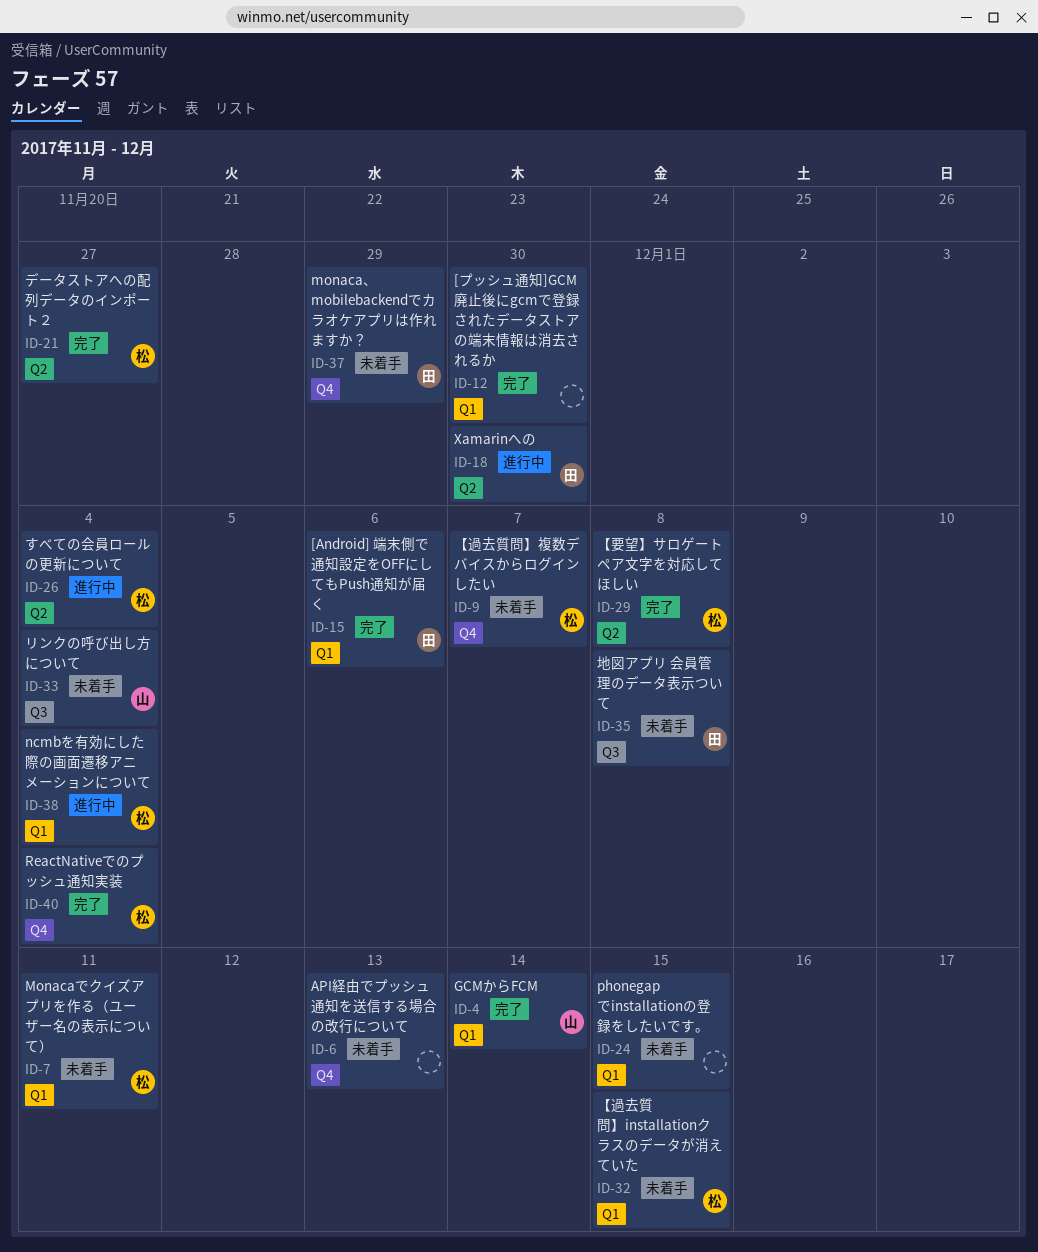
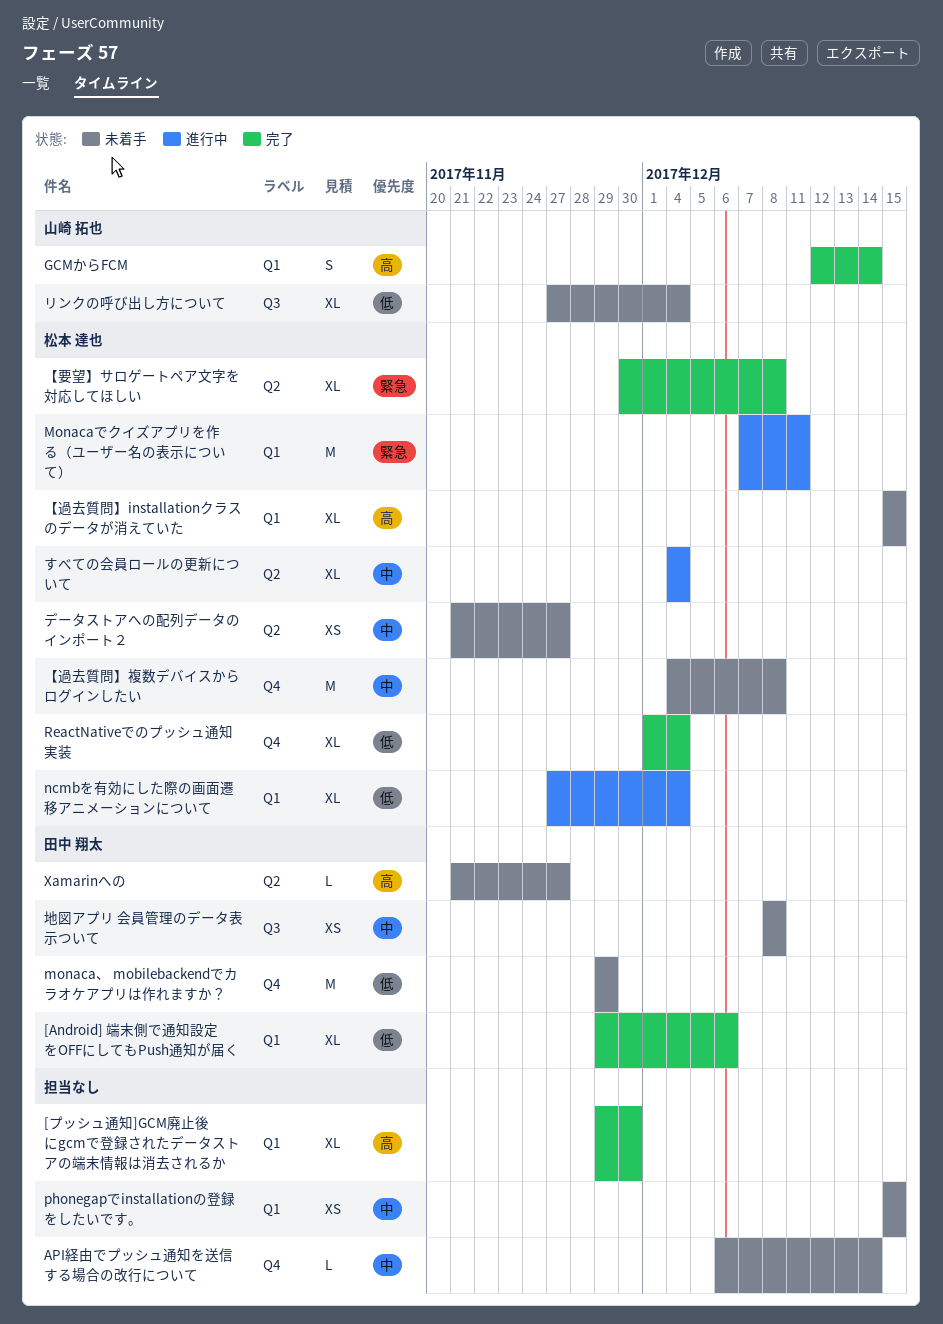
API経由でプッシュ通知を送信する場合の改行について, due: Dec 13 -> Dec 14
Monacaでクイズアプリを作る（ユーザー名の表示について）, status: 未着手 -> 進行中
Xamarinへの, status: 進行中 -> 未着手
Xamarinへの, due: Nov 30 -> Nov 27
【過去質問】複数デバイスからログインしたい, due: Dec 7 -> Dec 8
データストアへの配列データのインポート２, status: 完了 -> 未着手

